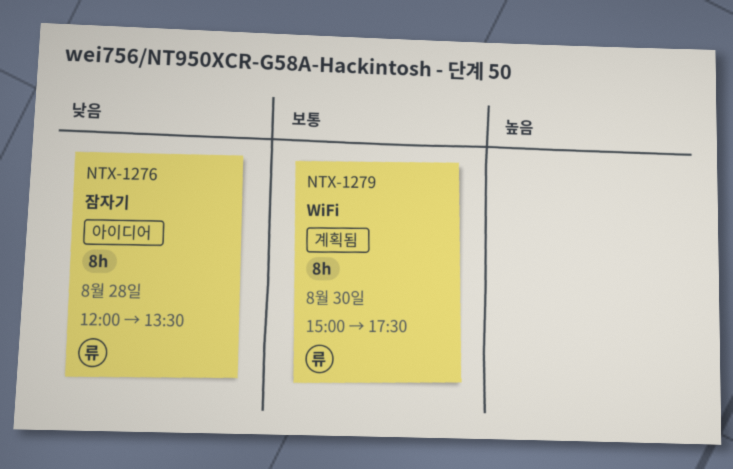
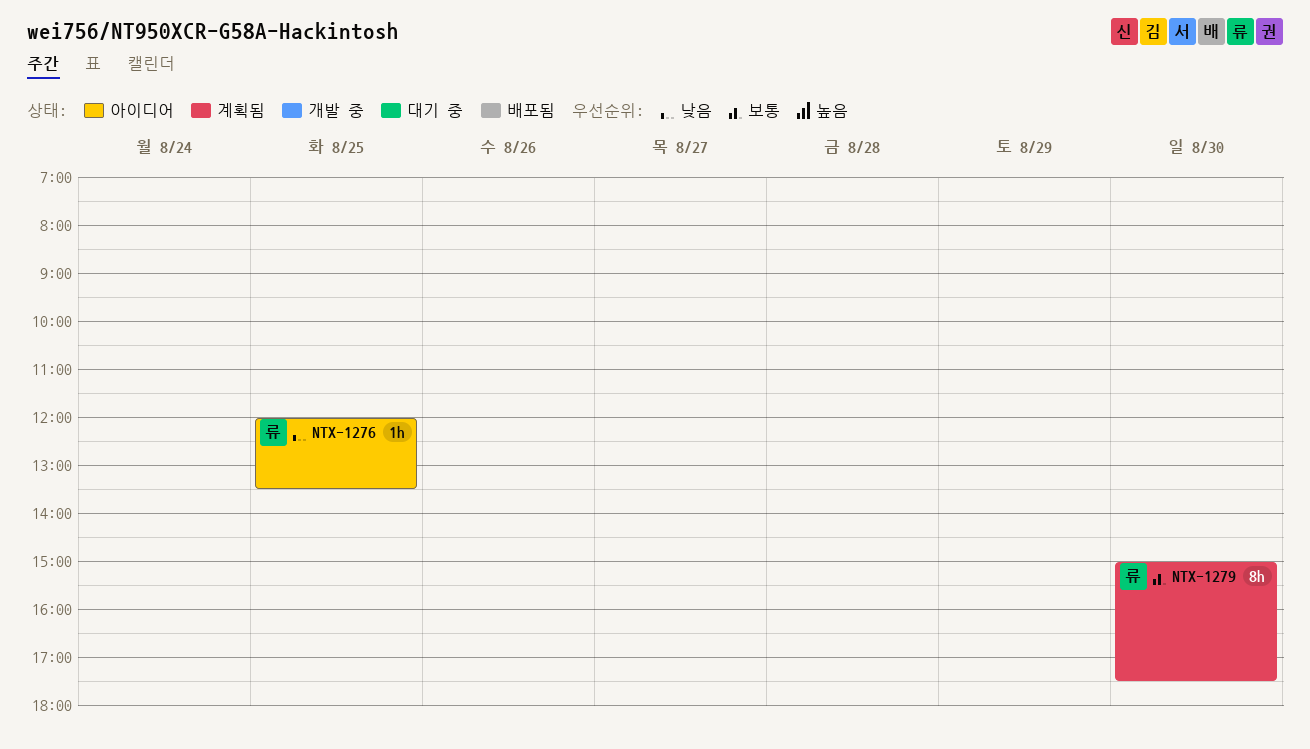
NTX-1276, estimate: 8h -> 1h
NTX-1276, day: Aug 28 -> Aug 25

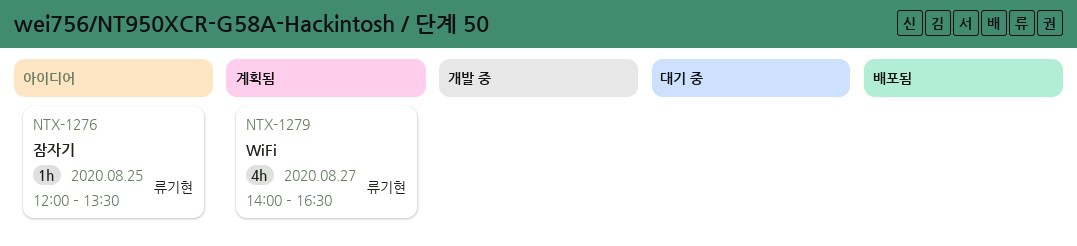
NTX-1279, estimate: 8h -> 4h
NTX-1279, day: Aug 30 -> Aug 27
NTX-1279, begins: 15:00 -> 14:00
NTX-1279, ends: 17:30 -> 16:30

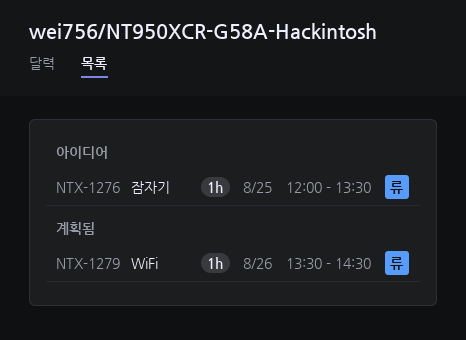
NTX-1279, estimate: 4h -> 1h
NTX-1279, day: Aug 27 -> Aug 26
NTX-1279, begins: 14:00 -> 13:30
NTX-1279, ends: 16:30 -> 14:30

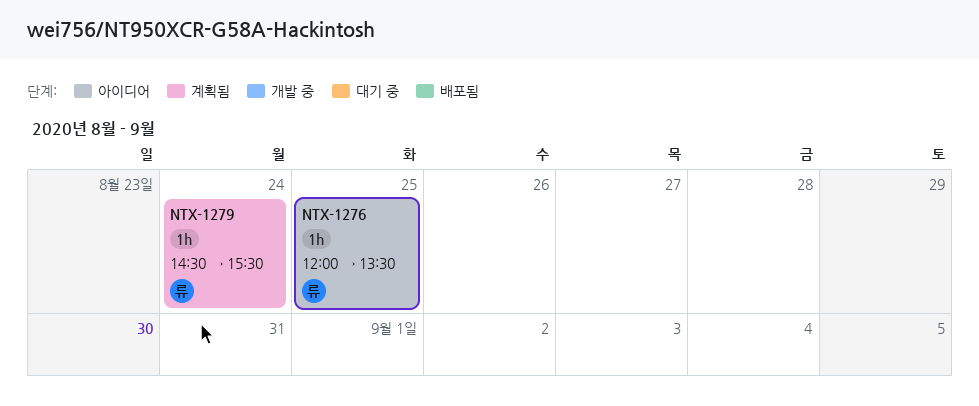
NTX-1279, day: Aug 26 -> Aug 24
NTX-1279, begins: 13:30 -> 14:30
NTX-1279, ends: 14:30 -> 15:30

